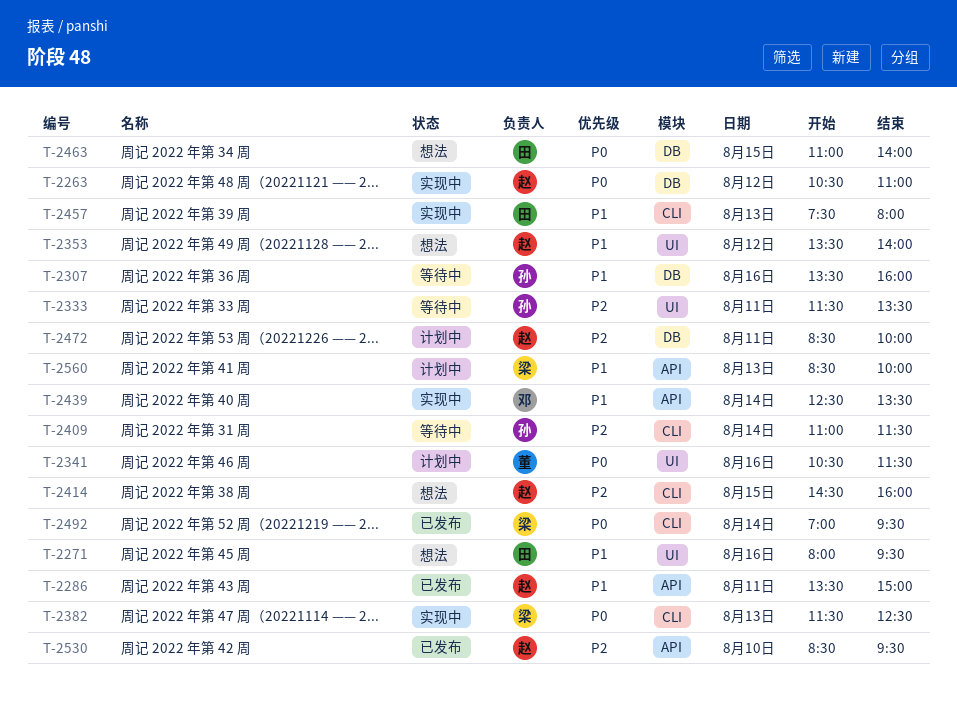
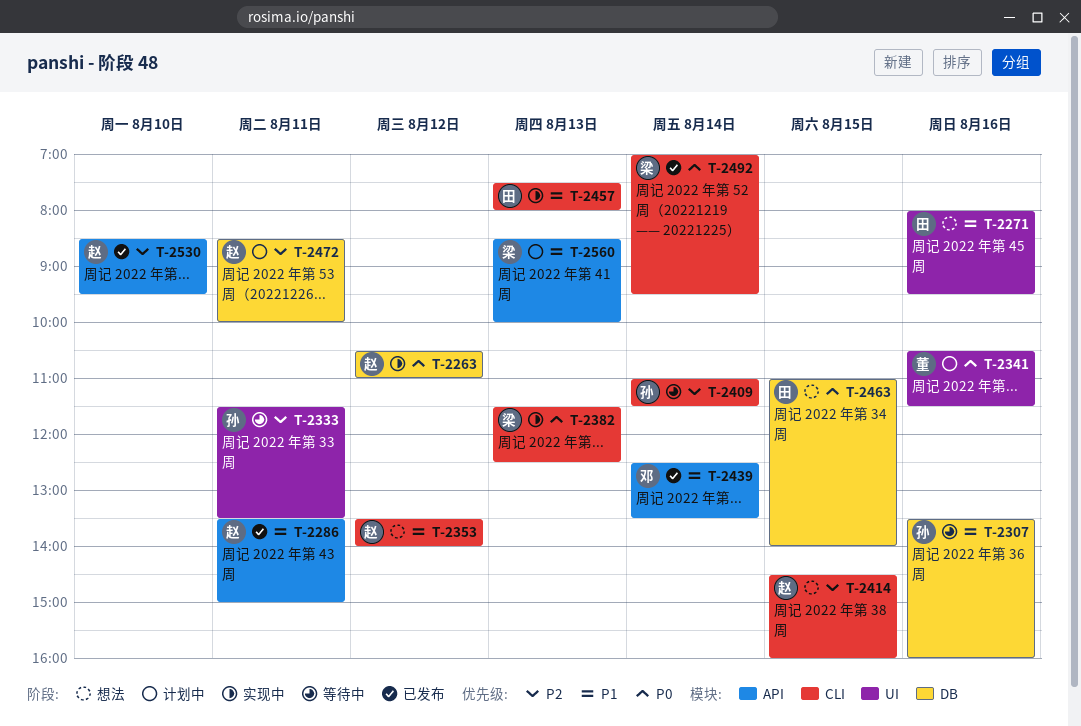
T-2353, label: UI -> CLI
T-2439, status: 实现中 -> 已发布

